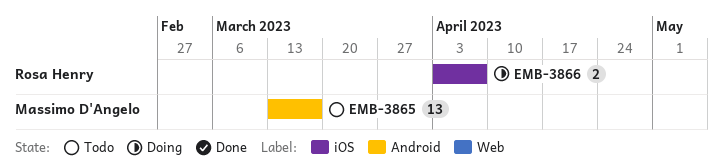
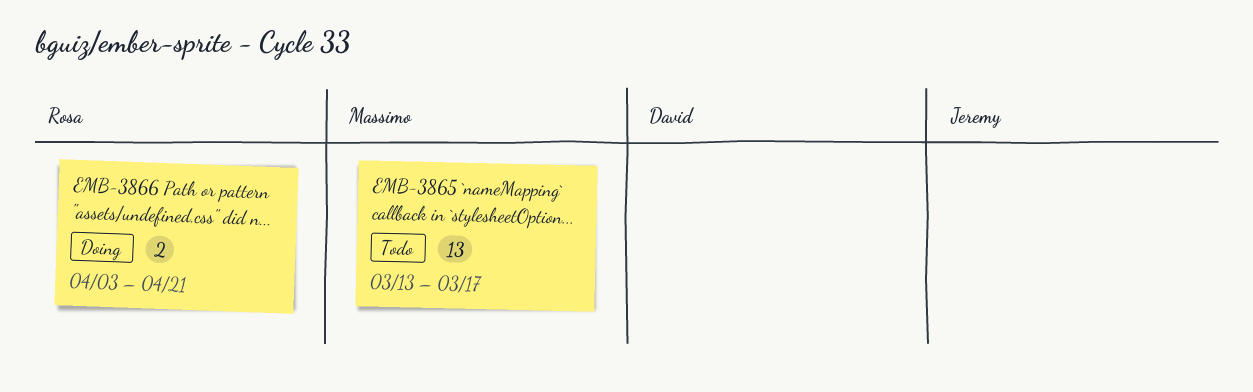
EMB-3866, due: Apr 7 -> Apr 21

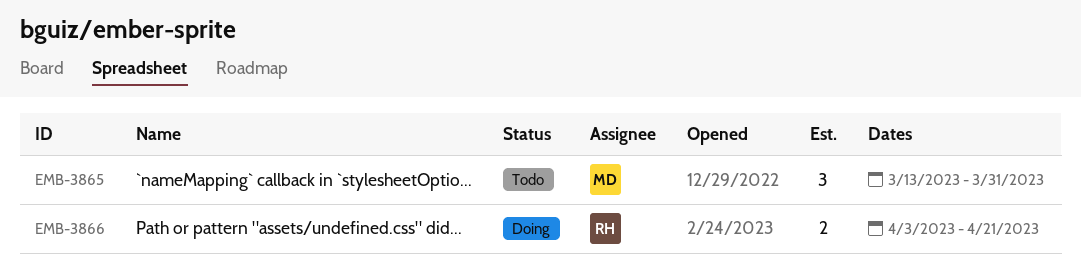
EMB-3865, estimate: 13 -> 3
EMB-3865, due: Mar 17 -> Mar 31

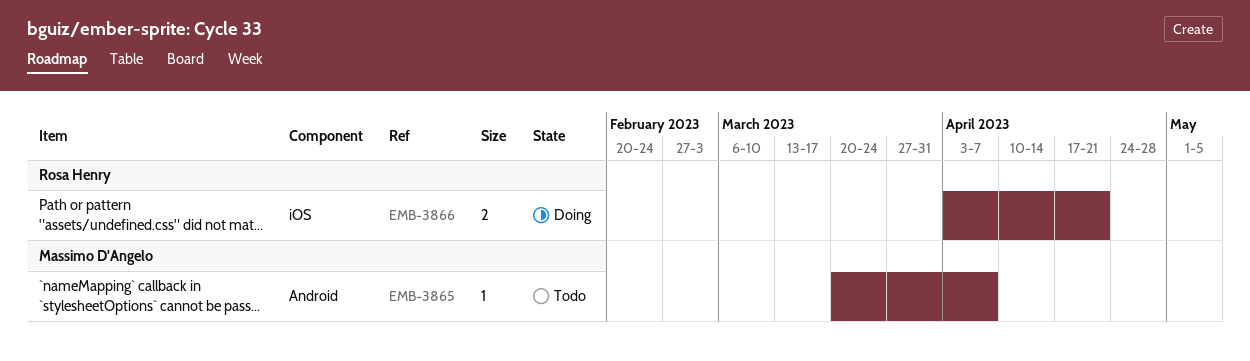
EMB-3865, estimate: 3 -> 1
EMB-3865, start: Mar 13 -> Mar 20
EMB-3865, due: Mar 31 -> Apr 7

